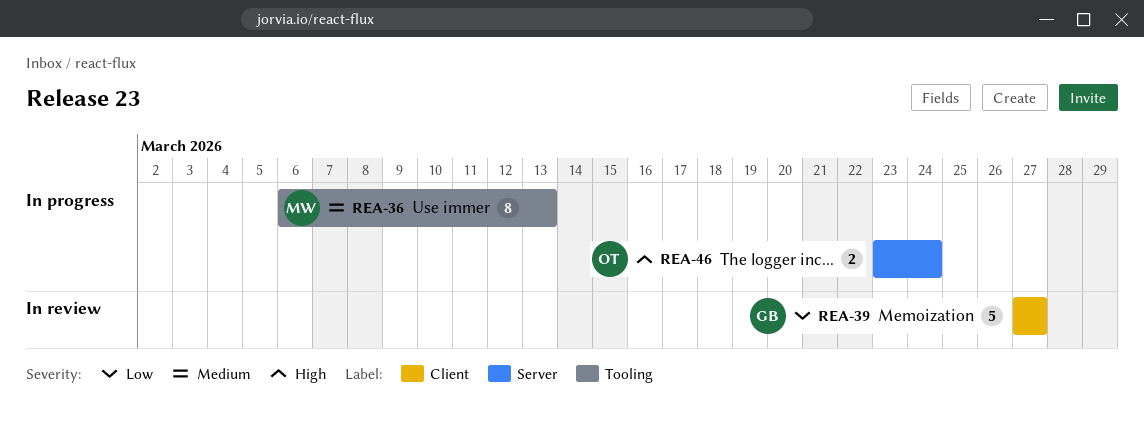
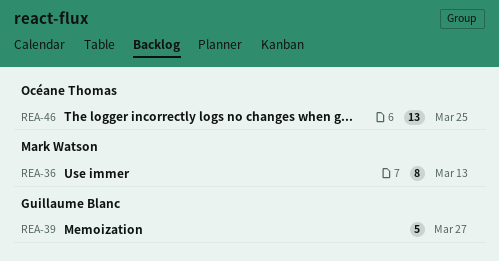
REA-46, estimate: 2 -> 13
REA-46, due: Mar 24 -> Mar 25

